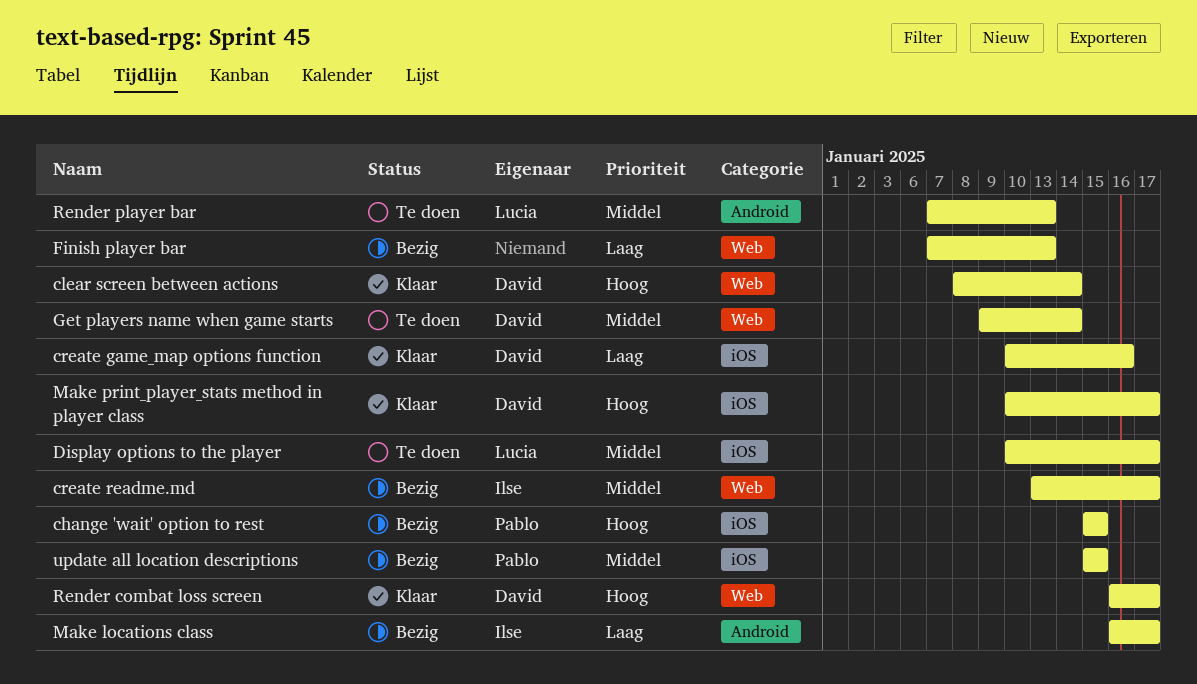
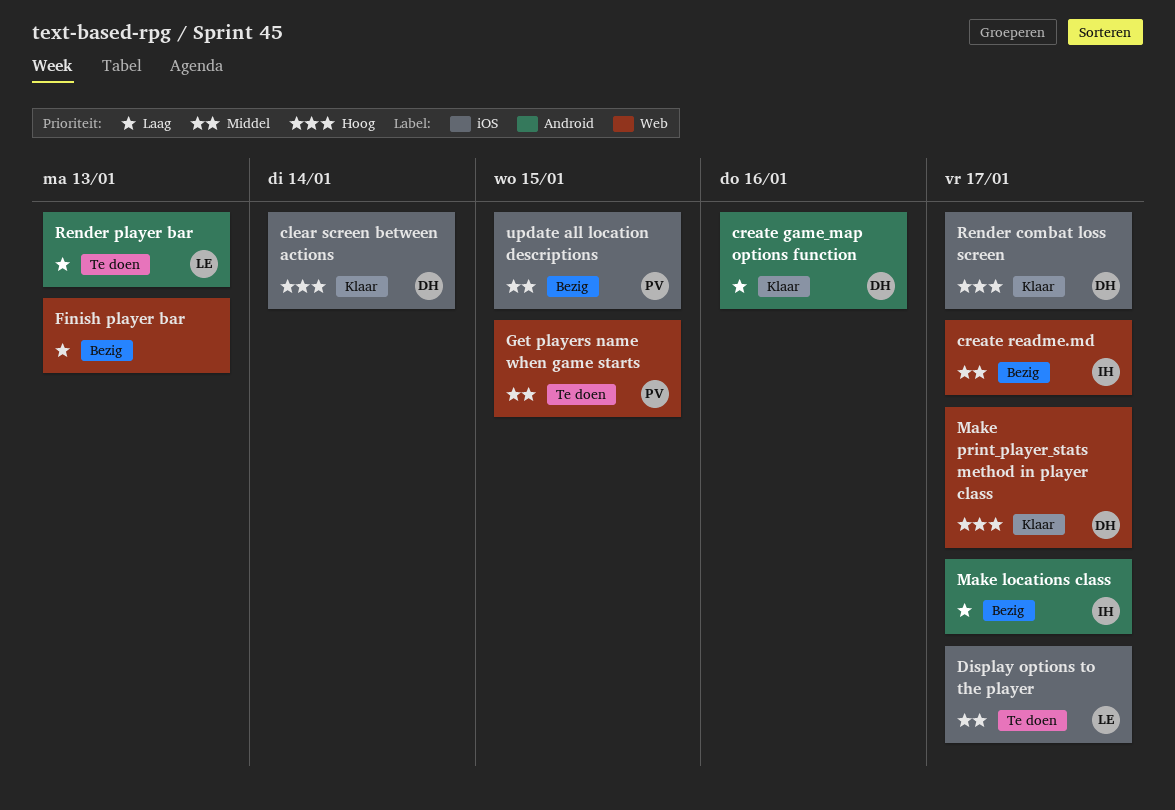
change 'wait' option to rest: present -> none
clear screen between actions, label: Web -> iOS
create game_map options function, label: iOS -> Android
Get players name when game starts, owner: David -> Pablo
Get players name when game starts, due: Jan 14 -> Jan 15
Make print_player_stats method in player class, label: iOS -> Web
Render combat loss screen, label: Web -> iOS
Render player bar, priority: Middel -> Laag

